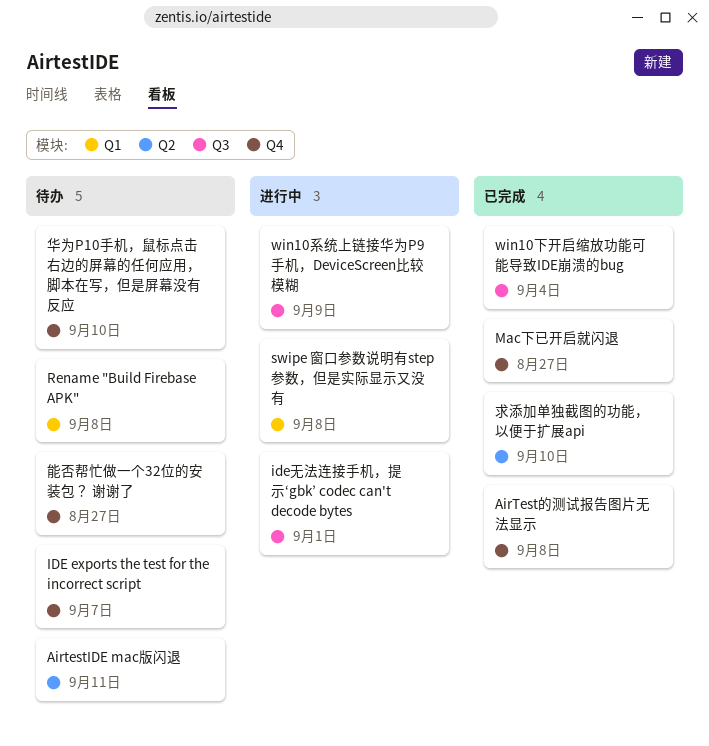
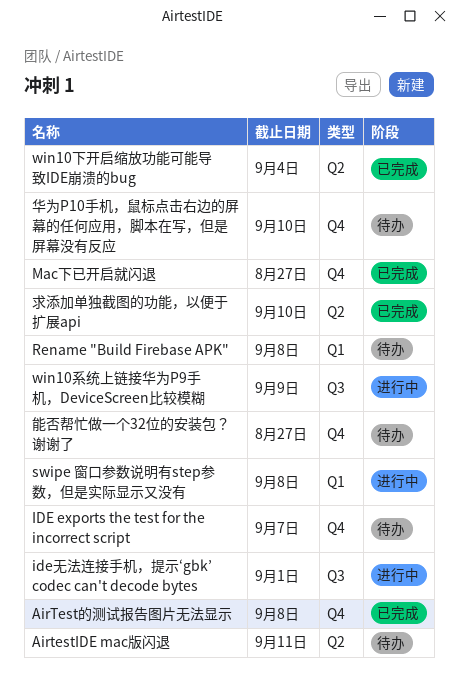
win10下开启缩放功能可能导致IDE崩溃的bug, label: Q3 -> Q2

